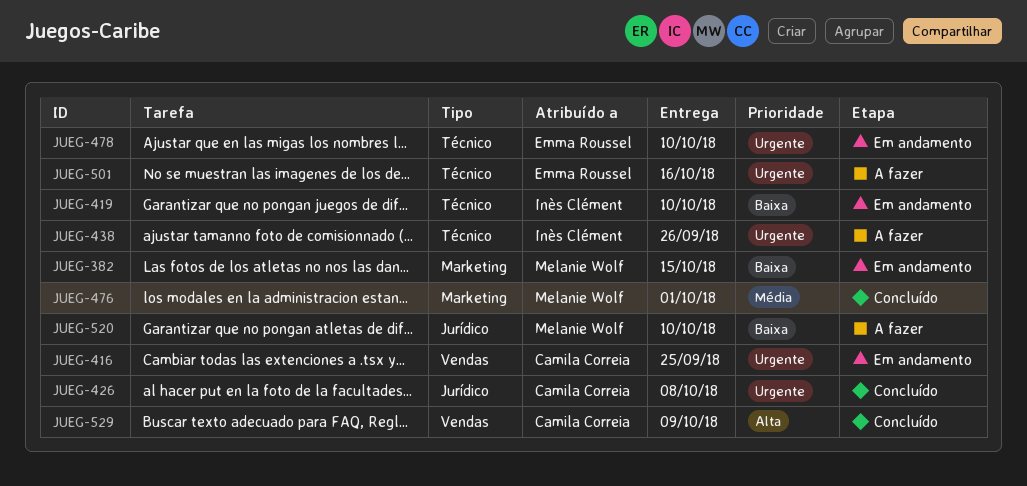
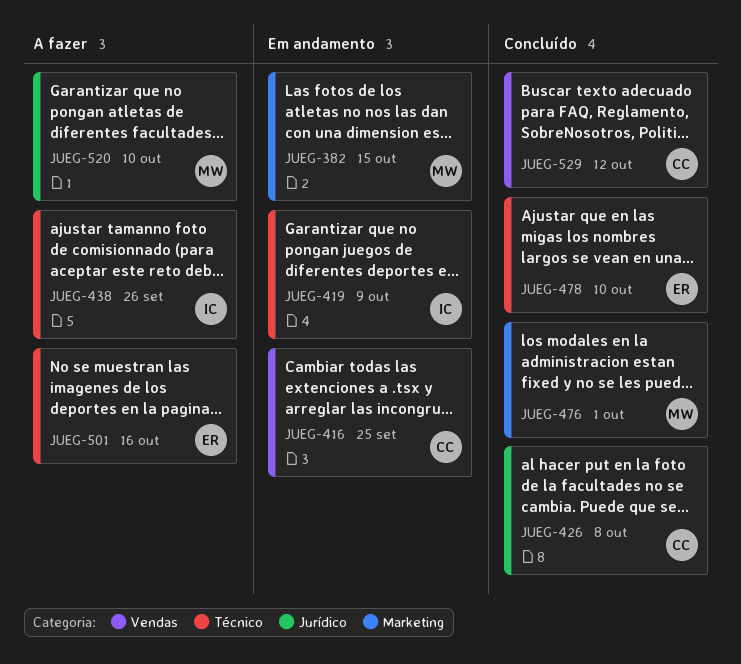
JUEG-419, due: Oct 10 -> Oct 9
JUEG-478, status: Em andamento -> Concluído
JUEG-529, due: Oct 9 -> Oct 12

